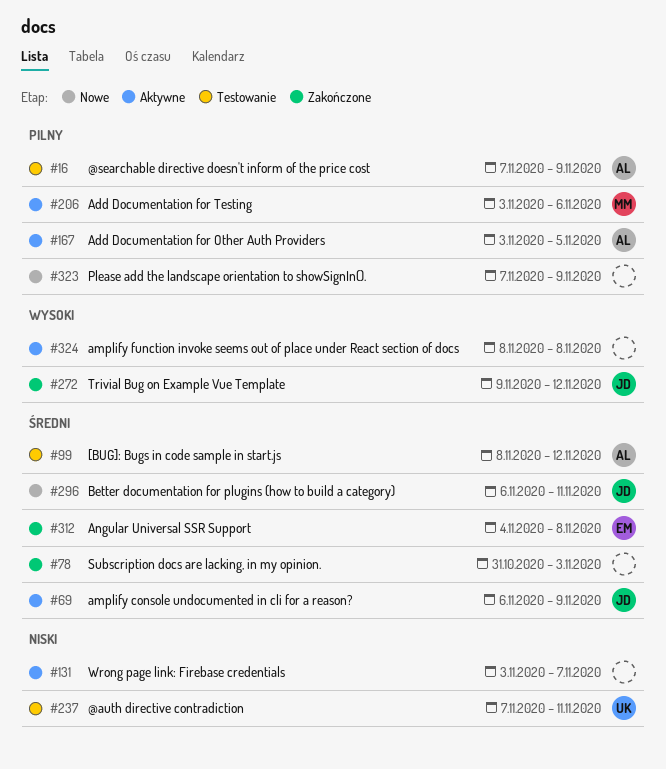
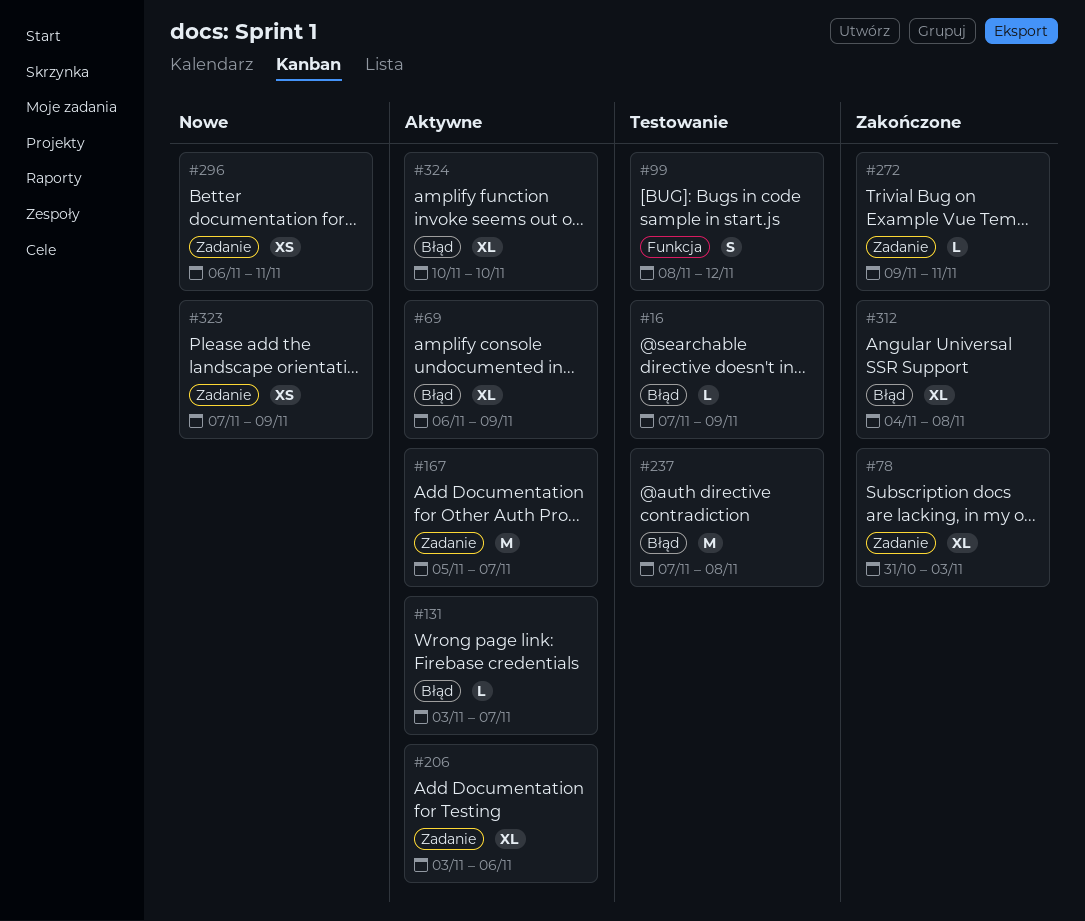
#167, start: Nov 3 -> Nov 5
#167, due: Nov 5 -> Nov 7
#237, due: Nov 11 -> Nov 8
#272, due: Nov 12 -> Nov 11
#324, start: Nov 8 -> Nov 10
#324, due: Nov 8 -> Nov 10

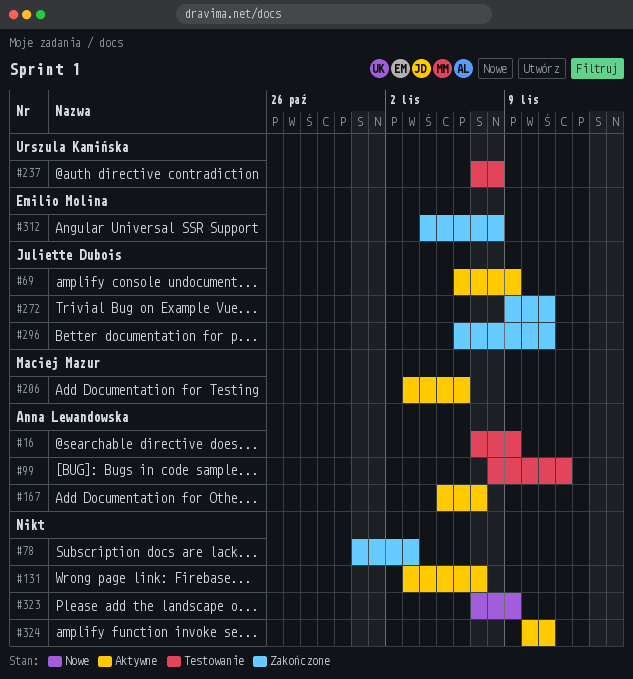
#296, status: Nowe -> Zakończone
#324, due: Nov 10 -> Nov 11

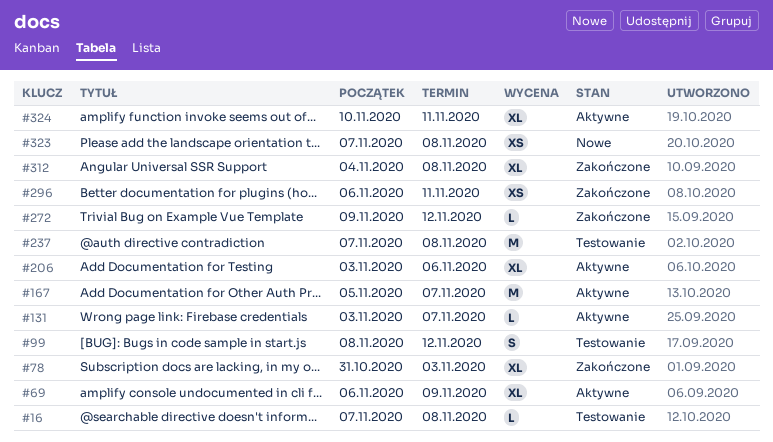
#16, due: Nov 9 -> Nov 8
#272, due: Nov 11 -> Nov 12
#323, due: Nov 9 -> Nov 8

